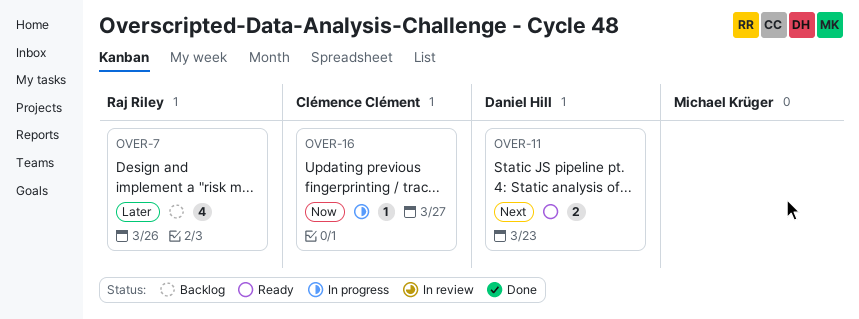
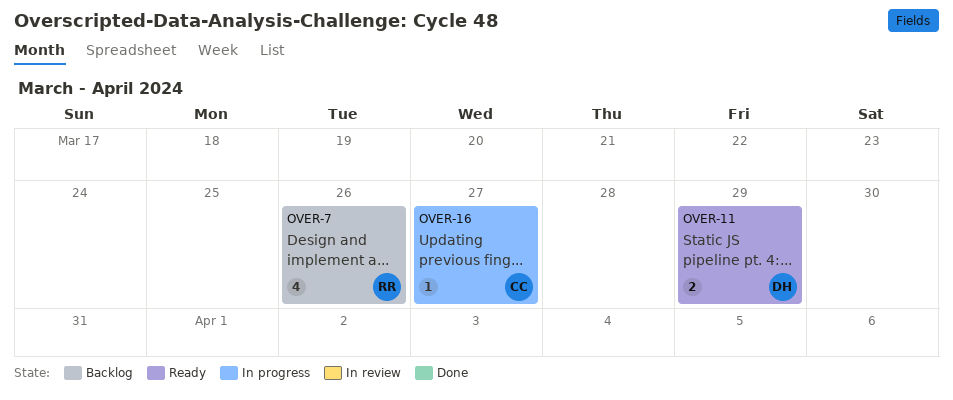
OVER-11, due: Mar 23 -> Mar 29

